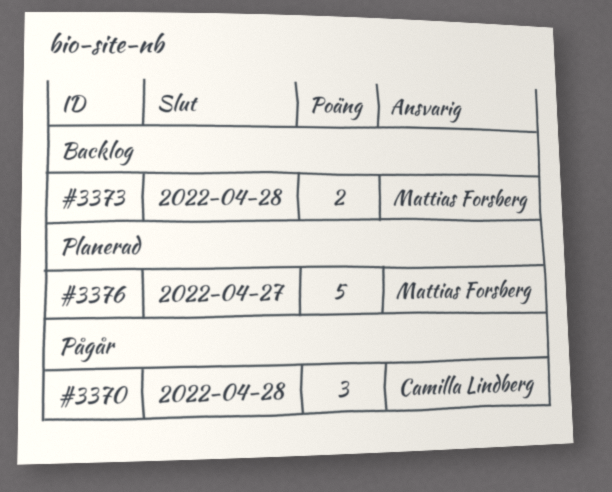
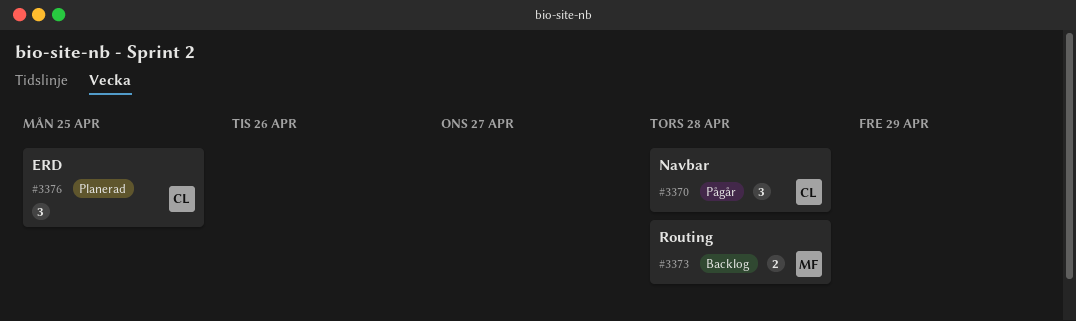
#3376, owner: Mattias Forsberg -> Camilla Lindberg
#3376, estimate: 5 -> 3
#3376, due: Apr 27 -> Apr 25

